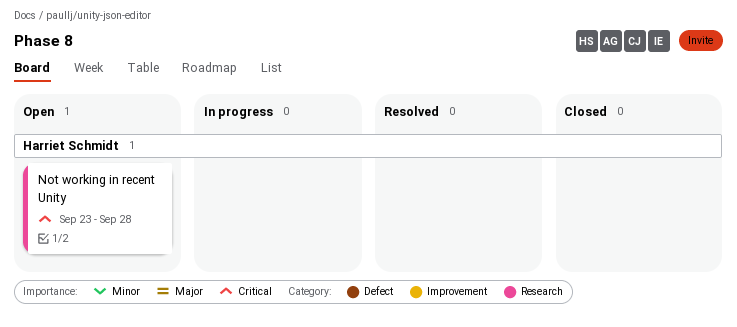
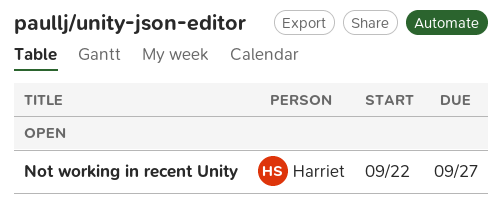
Not working in recent Unity, start: Sep 23 -> Sep 22
Not working in recent Unity, due: Sep 28 -> Sep 27

